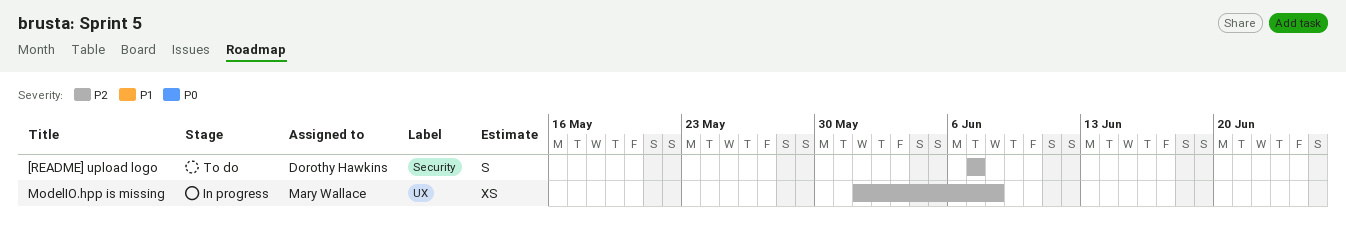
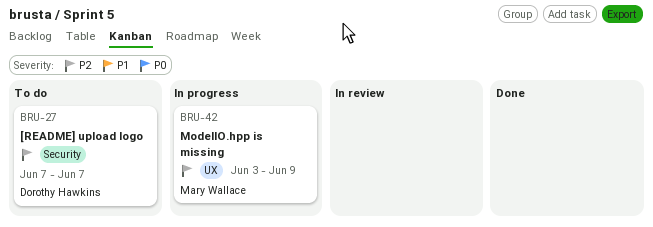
ModelIO.hpp is missing, start: Jun 1 -> Jun 3
ModelIO.hpp is missing, due: Jun 8 -> Jun 9

